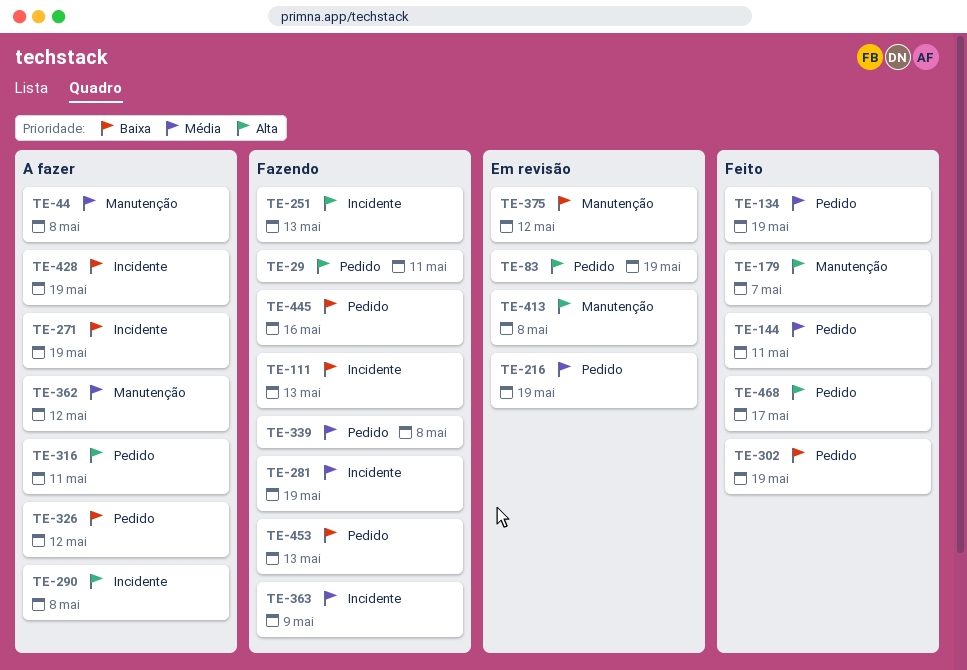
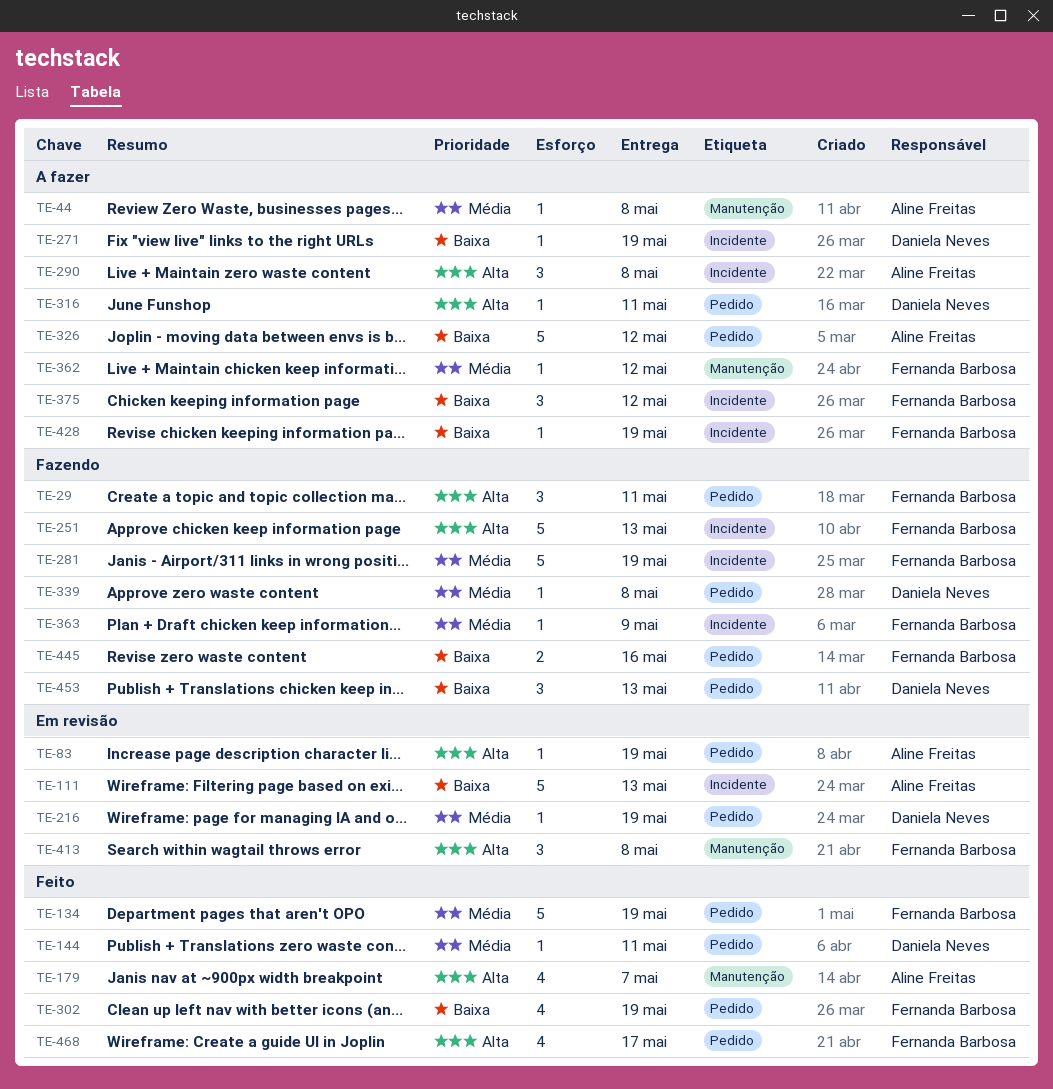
TE-111, status: Fazendo -> Em revisão
TE-375, status: Em revisão -> A fazer
TE-375, label: Manutenção -> Incidente

